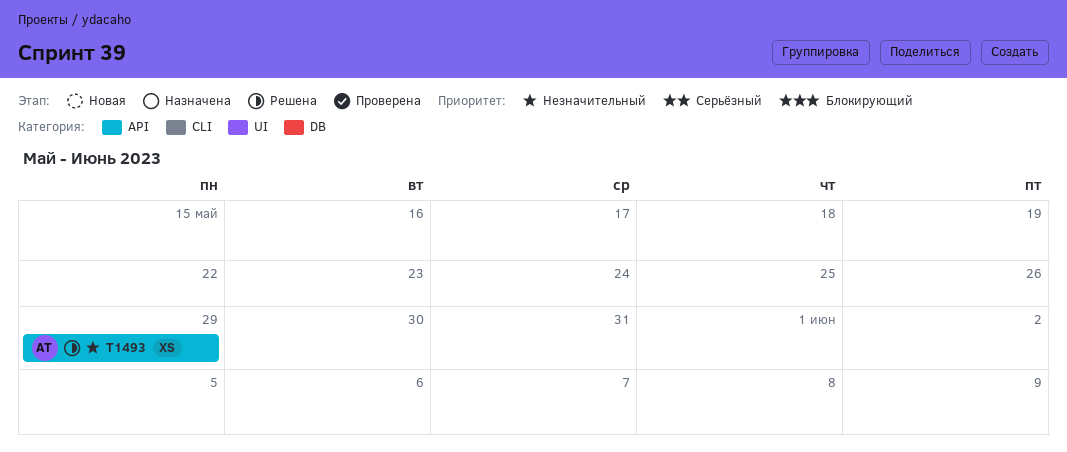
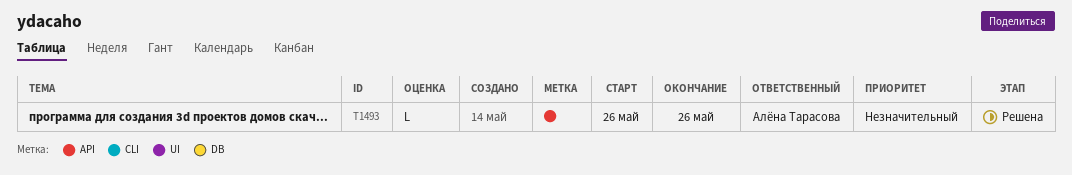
T1493, estimate: XS -> L
T1493, start: May 29 -> May 26
T1493, due: May 29 -> May 26

